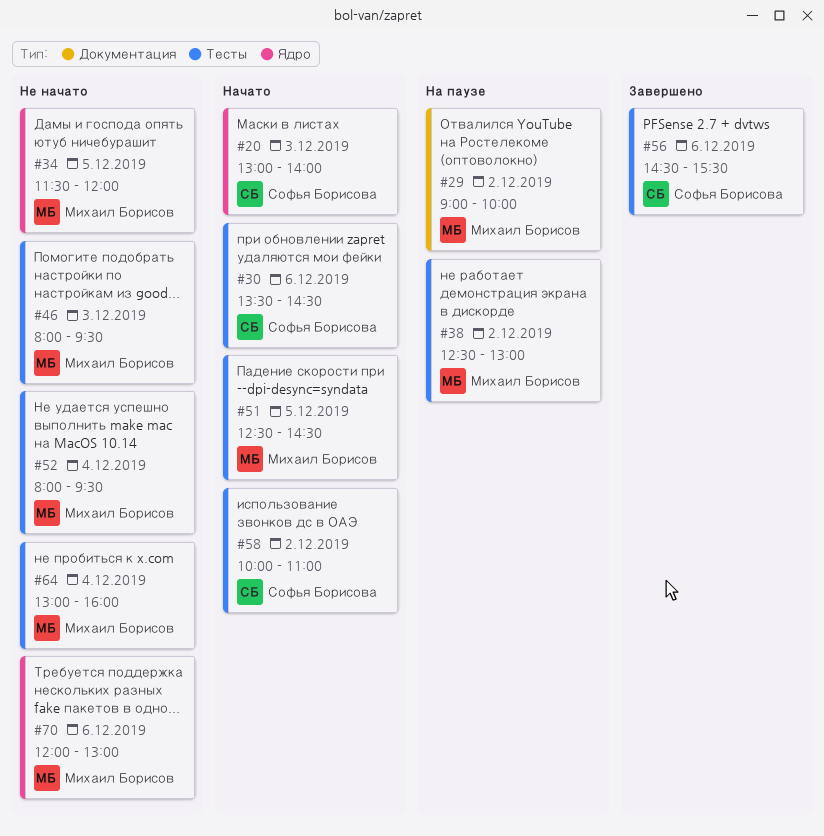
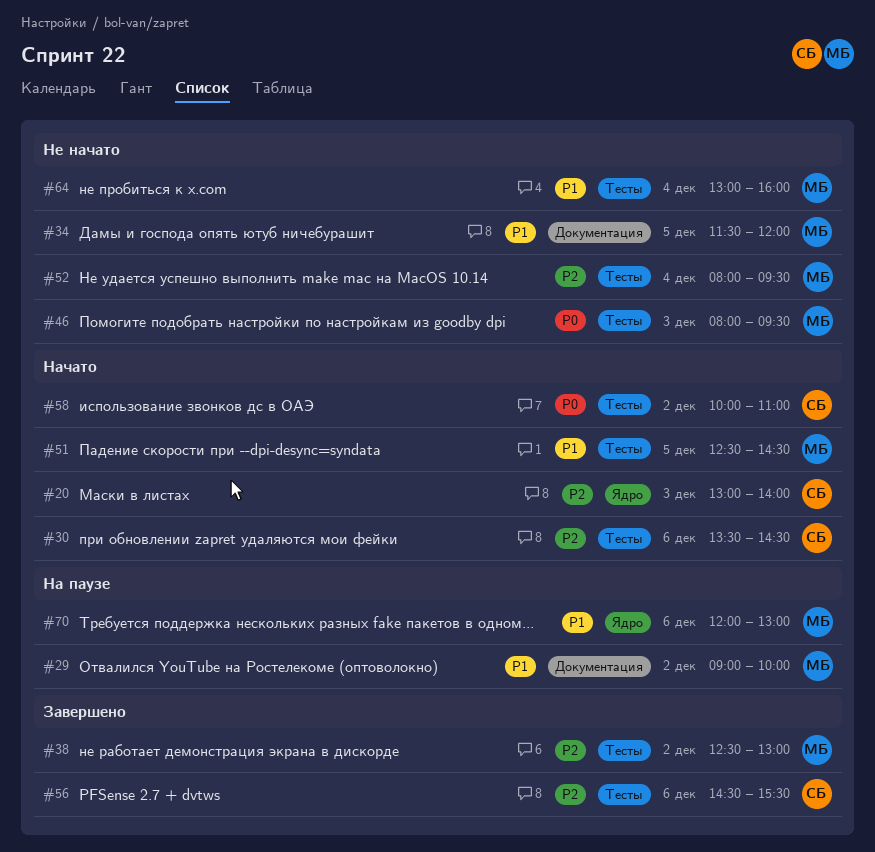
#34, label: Ядро -> Документация
#38, status: На паузе -> Завершено
#70, status: Не начато -> На паузе

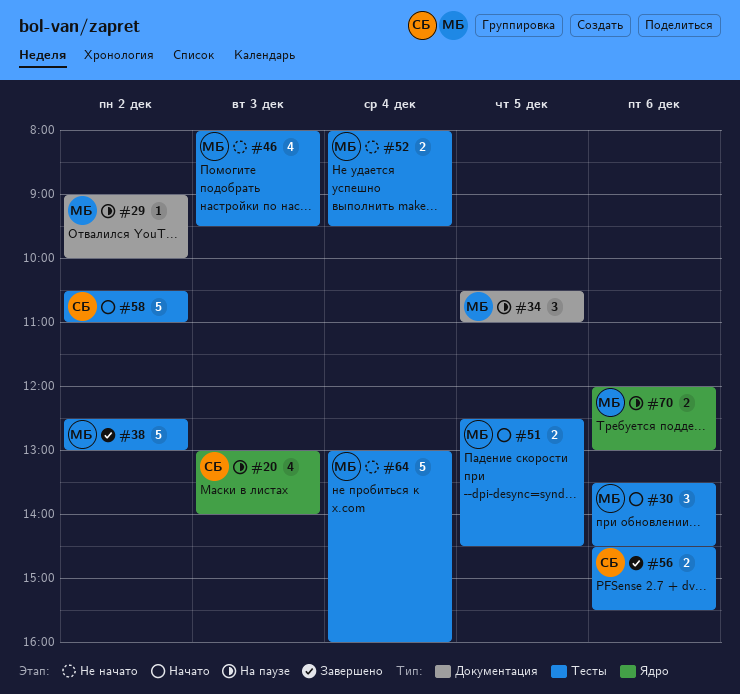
#20, status: Начато -> На паузе
#30, owner: СБ -> МБ
#34, status: Не начато -> На паузе
#34, begins: 11:30 -> 10:30
#34, ends: 12:00 -> 11:00
#58, begins: 10:00 -> 10:30

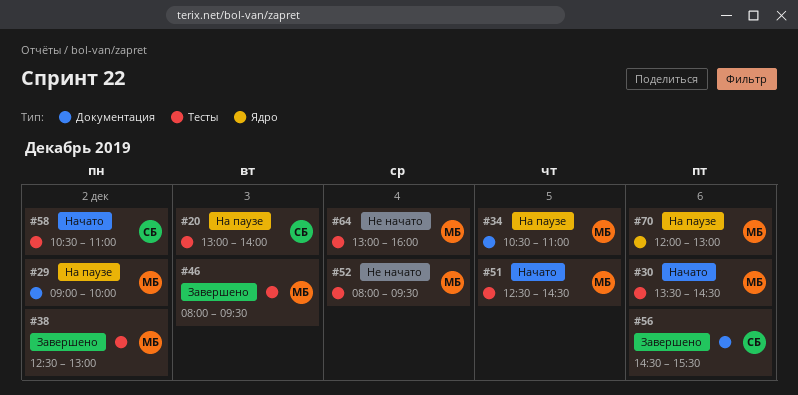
#20, label: Ядро -> Тесты
#46, status: Не начато -> Завершено
#56, label: Тесты -> Документация

